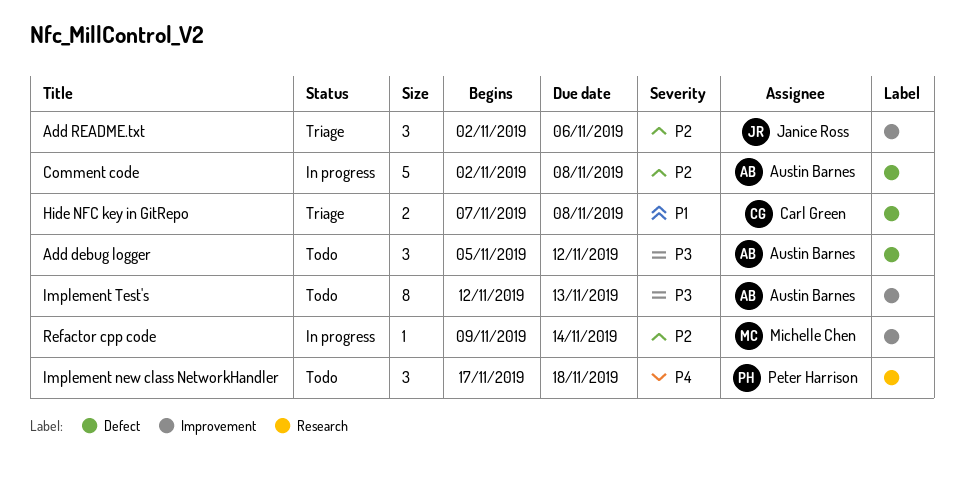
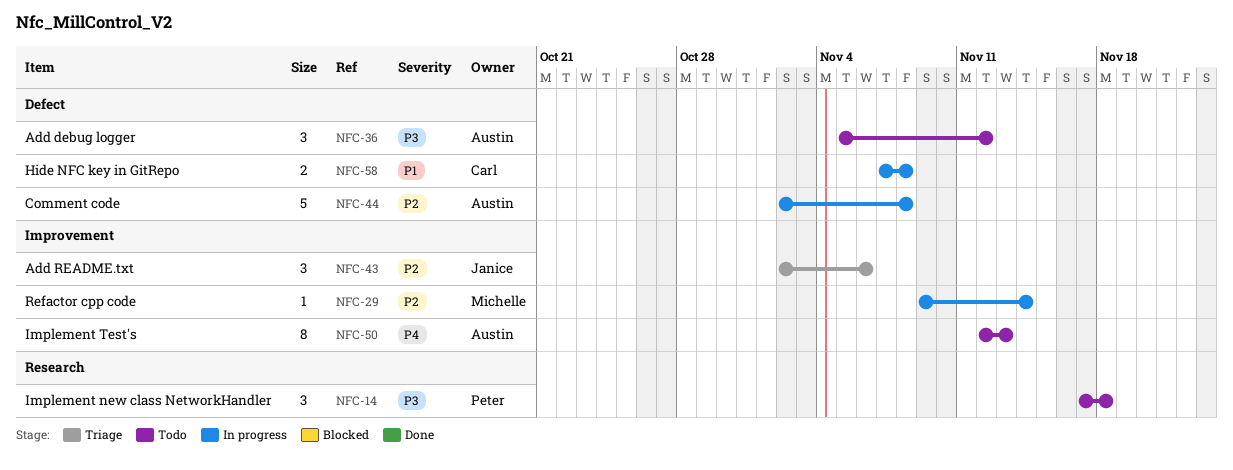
Hide NFC key in GitRepo, status: Triage -> In progress
Implement new class NetworkHandler, priority: P4 -> P3
Implement Test's, priority: P3 -> P4

